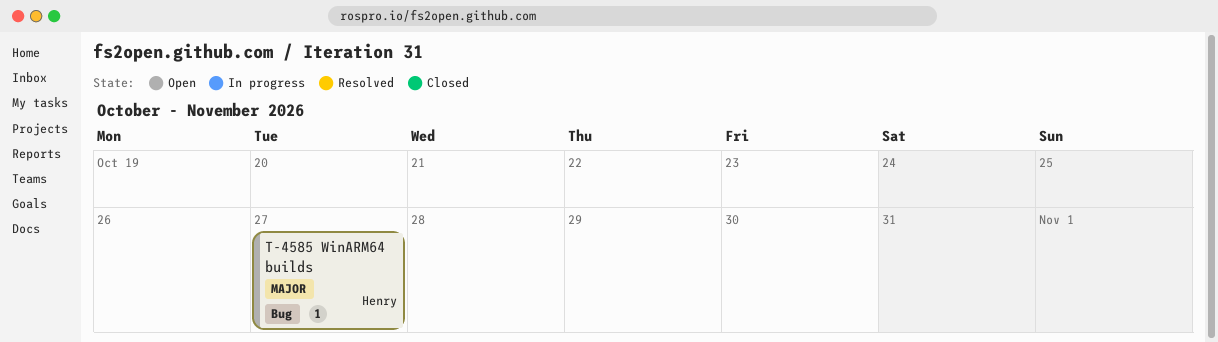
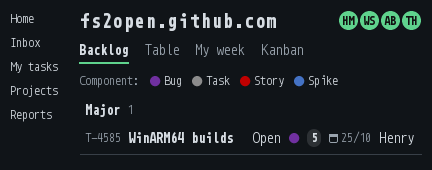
T-4585, estimate: 1 -> 5
T-4585, due: Oct 27 -> Oct 25

